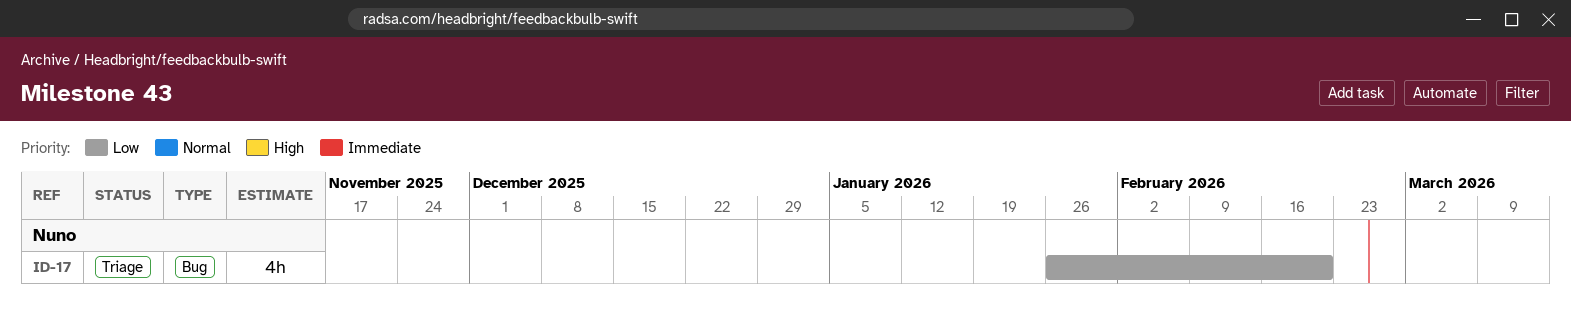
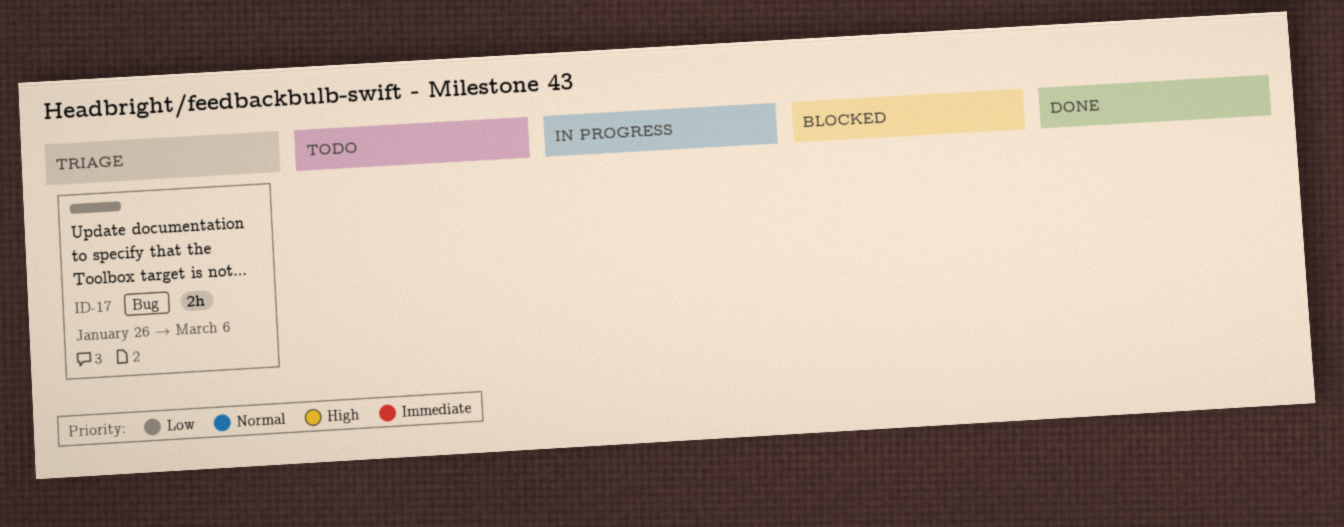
ID-17, estimate: 4h -> 2h
ID-17, due: Feb 20 -> Mar 6

